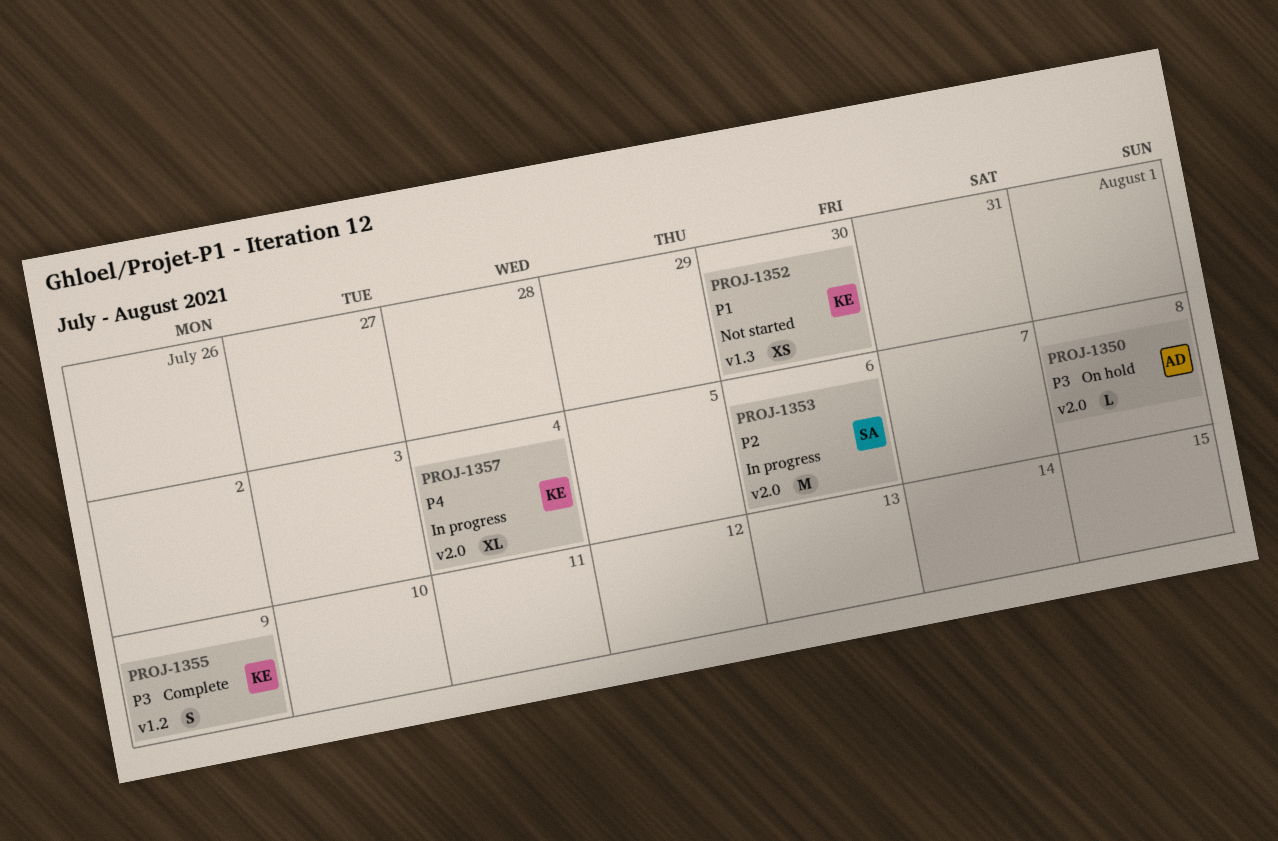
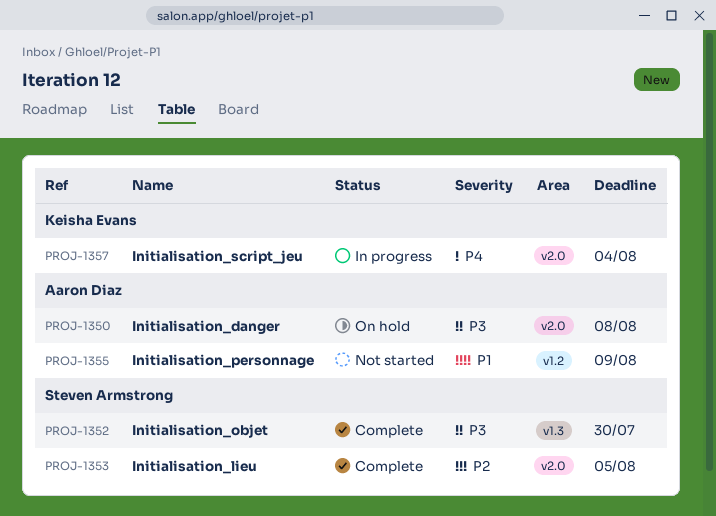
PROJ-1352, status: Not started -> Complete
PROJ-1352, owner: Keisha Evans -> Steven Armstrong
PROJ-1352, priority: P1 -> P3
PROJ-1353, status: In progress -> Complete
PROJ-1353, due: Aug 6 -> Aug 5
PROJ-1355, status: Complete -> Not started
PROJ-1355, owner: Keisha Evans -> Aaron Diaz
PROJ-1355, priority: P3 -> P1

